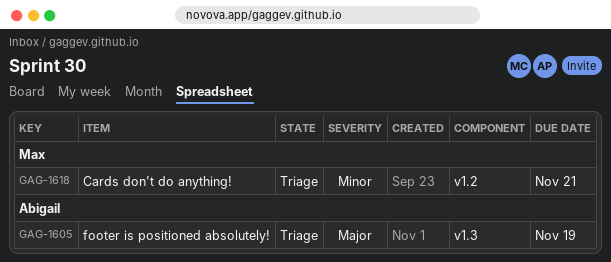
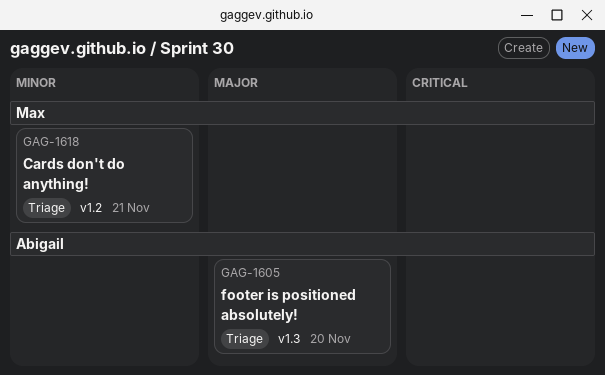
GAG-1605, due: Nov 19 -> Nov 20

